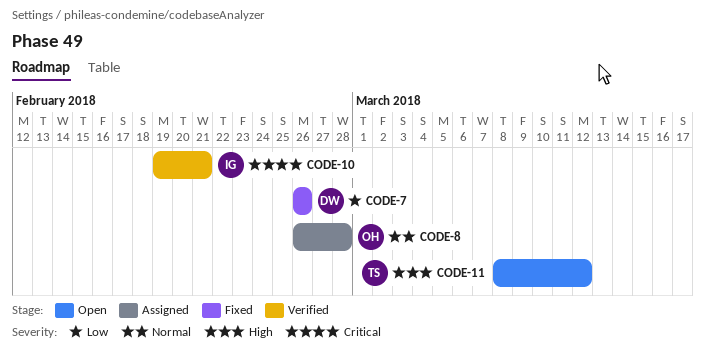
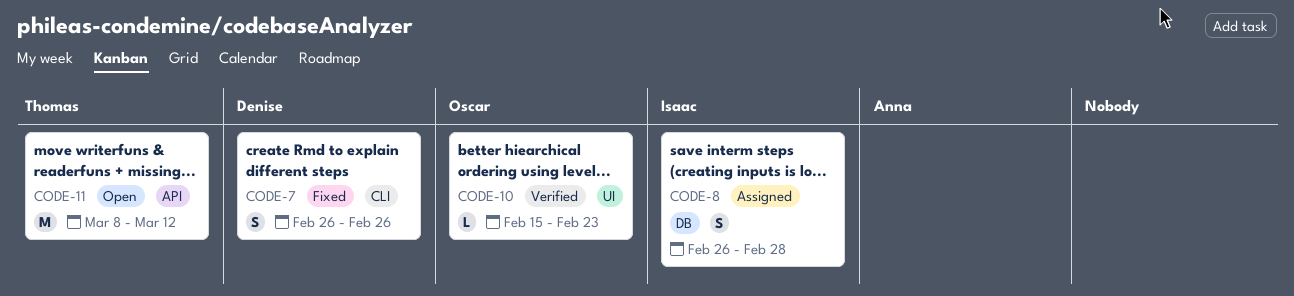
CODE-8, owner: Oscar -> Isaac
CODE-10, owner: Isaac -> Oscar
CODE-10, start: Feb 19 -> Feb 15
CODE-10, due: Feb 21 -> Feb 23

